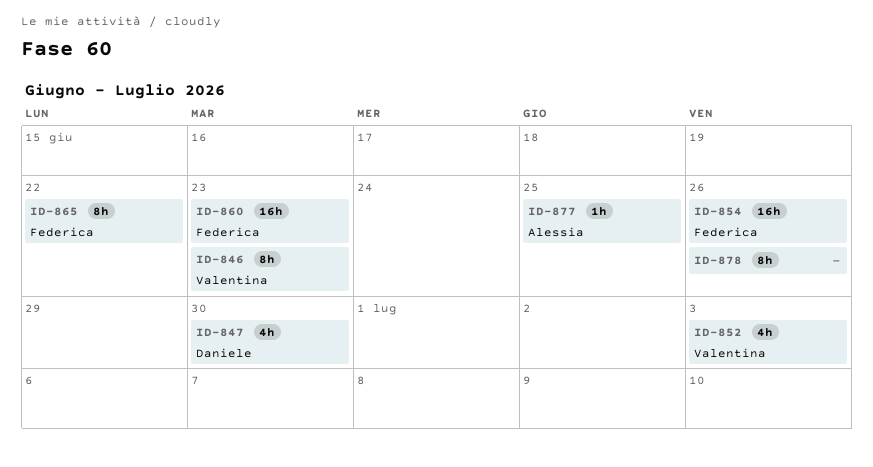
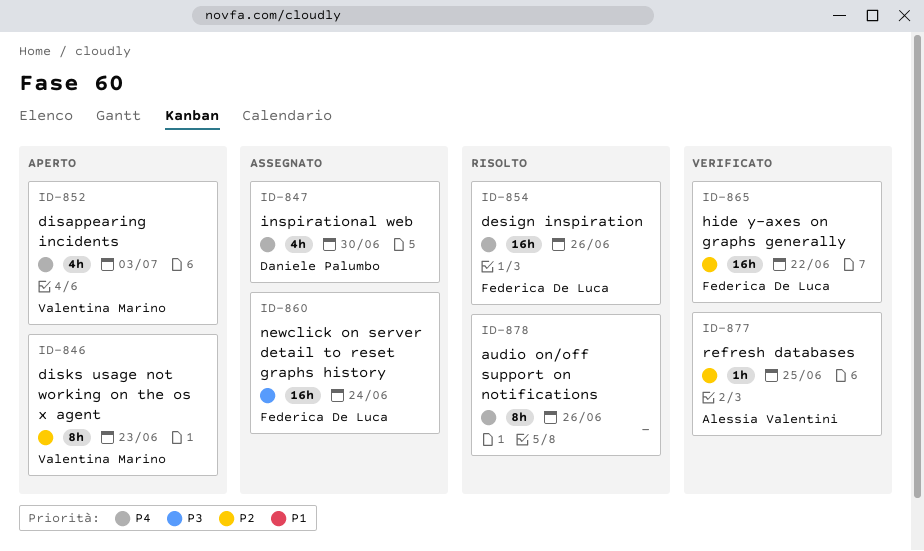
ID-860, due: Jun 23 -> Jun 24
ID-865, estimate: 8h -> 16h

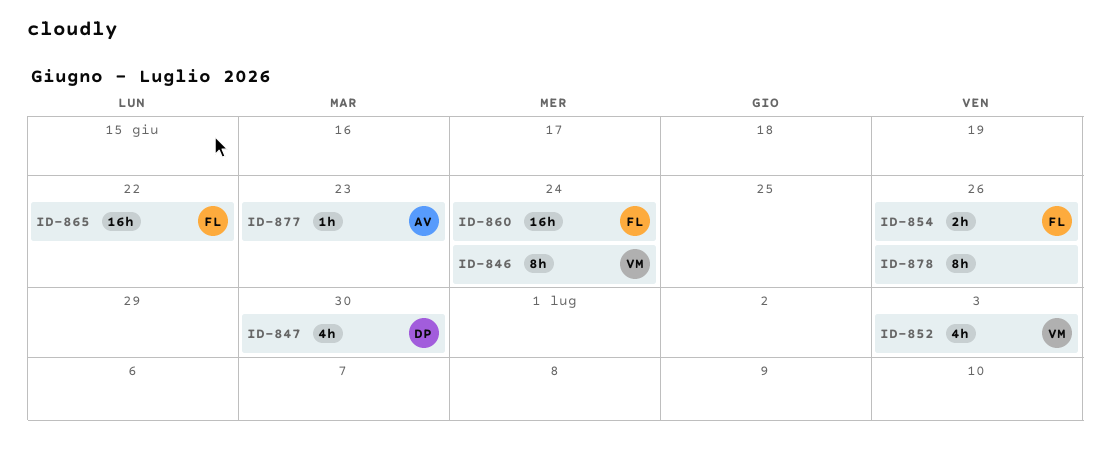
ID-846, due: Jun 23 -> Jun 24
ID-854, estimate: 16h -> 2h
ID-877, due: Jun 25 -> Jun 23

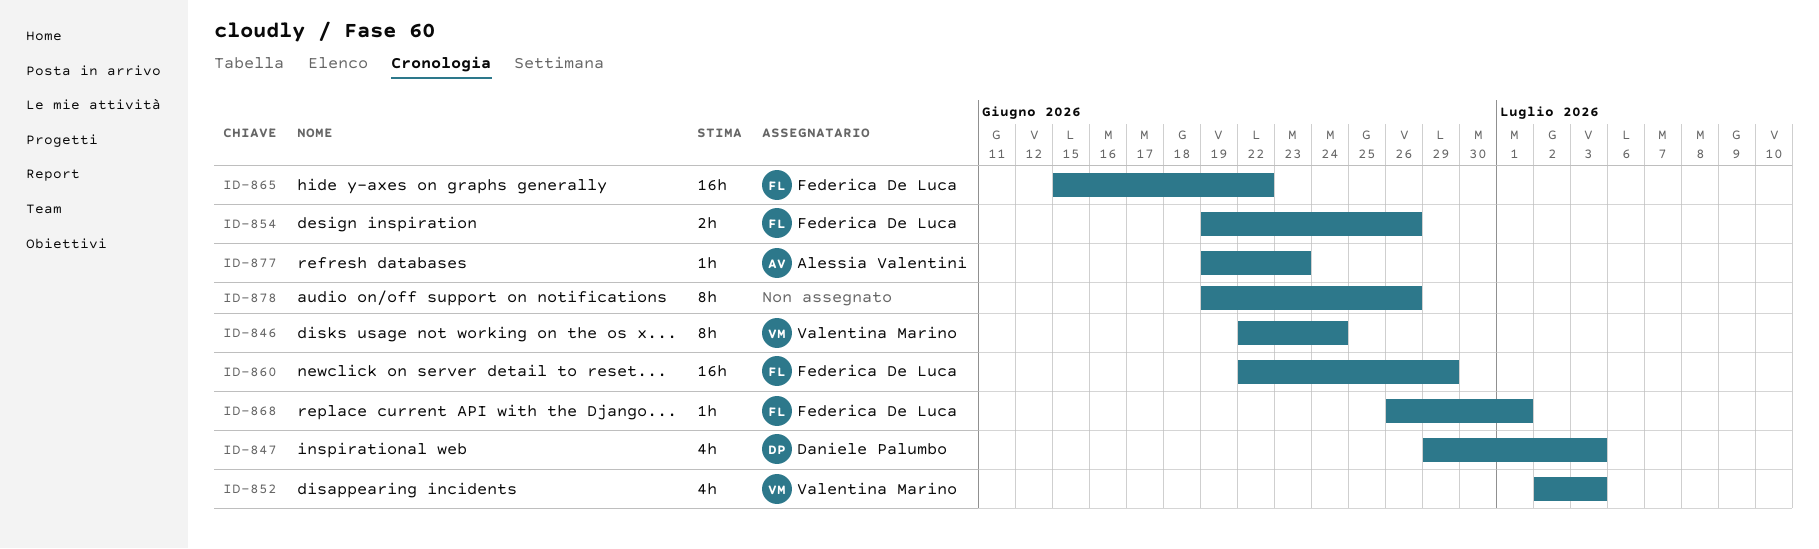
ID-847, due: Jun 30 -> Jul 3
ID-860, due: Jun 24 -> Jun 29
ID-868: none -> present

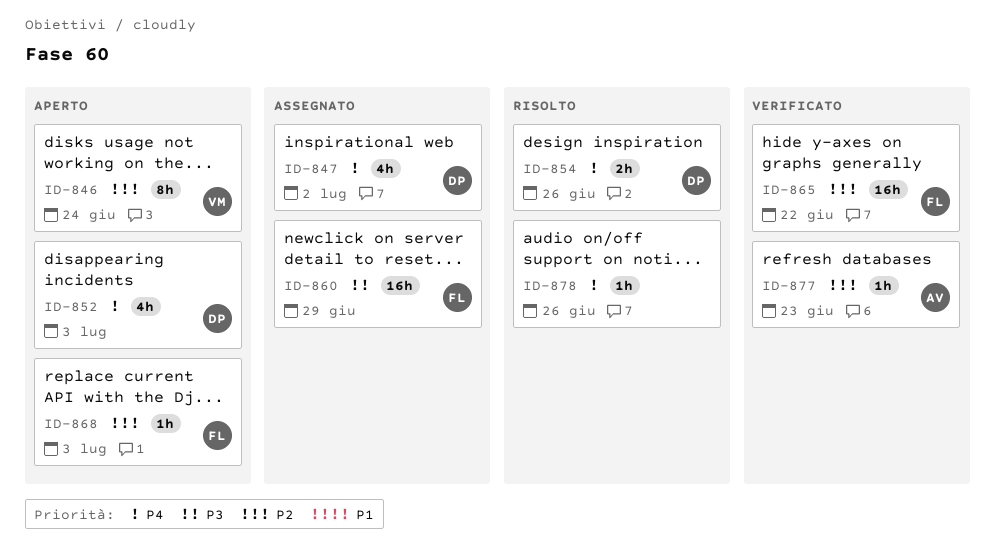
ID-847, due: Jul 3 -> Jul 2
ID-852, owner: Valentina Marino -> Daniele Palumbo
ID-854, owner: Federica De Luca -> Daniele Palumbo
ID-868, due: Jul 1 -> Jul 3
ID-878, estimate: 8h -> 1h

